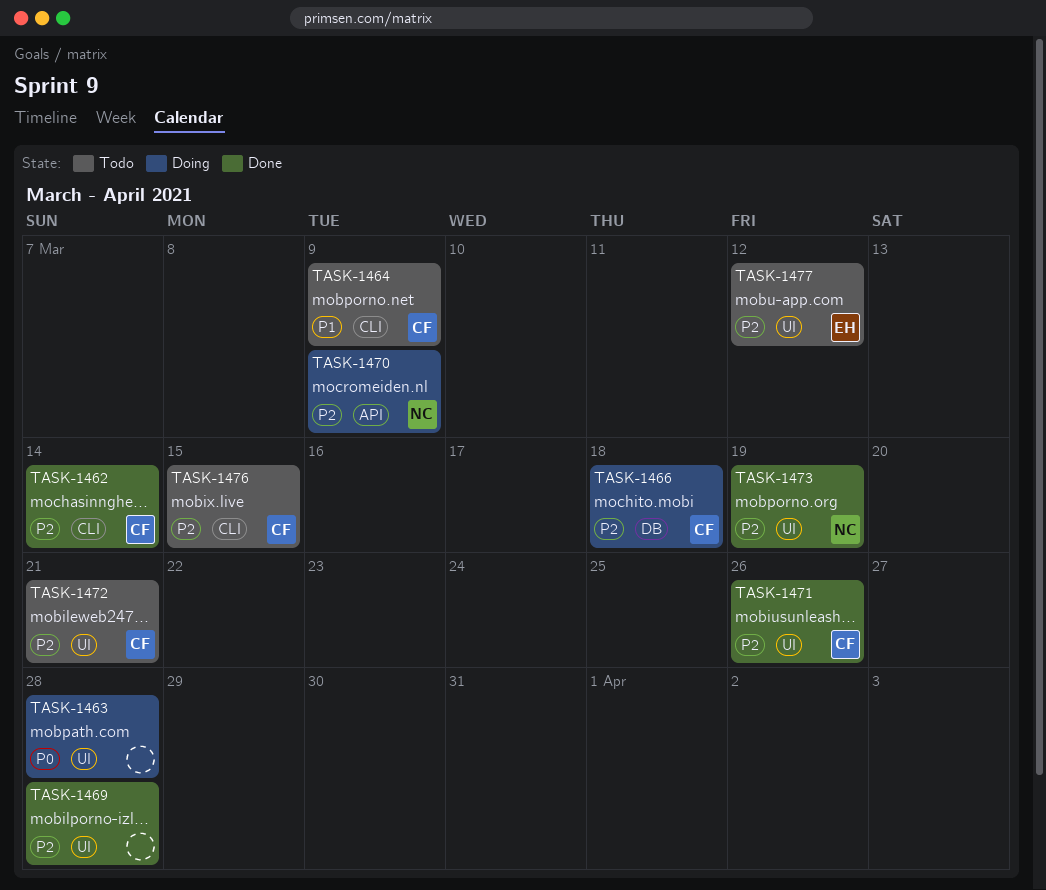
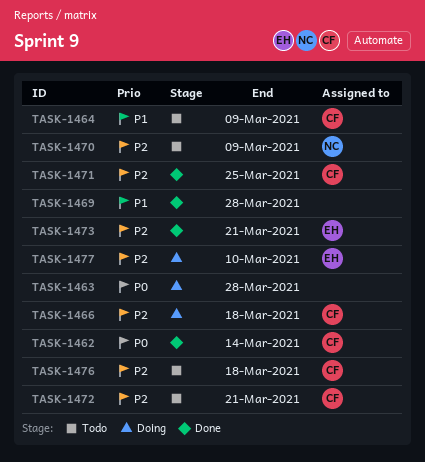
TASK-1462, priority: P2 -> P0
TASK-1469, priority: P2 -> P1
TASK-1470, status: Doing -> Todo
TASK-1471, due: Mar 26 -> Mar 25
TASK-1473, owner: NC -> EH
TASK-1473, due: Mar 19 -> Mar 21
TASK-1476, due: Mar 15 -> Mar 18
TASK-1477, status: Todo -> Doing
TASK-1477, due: Mar 12 -> Mar 10

